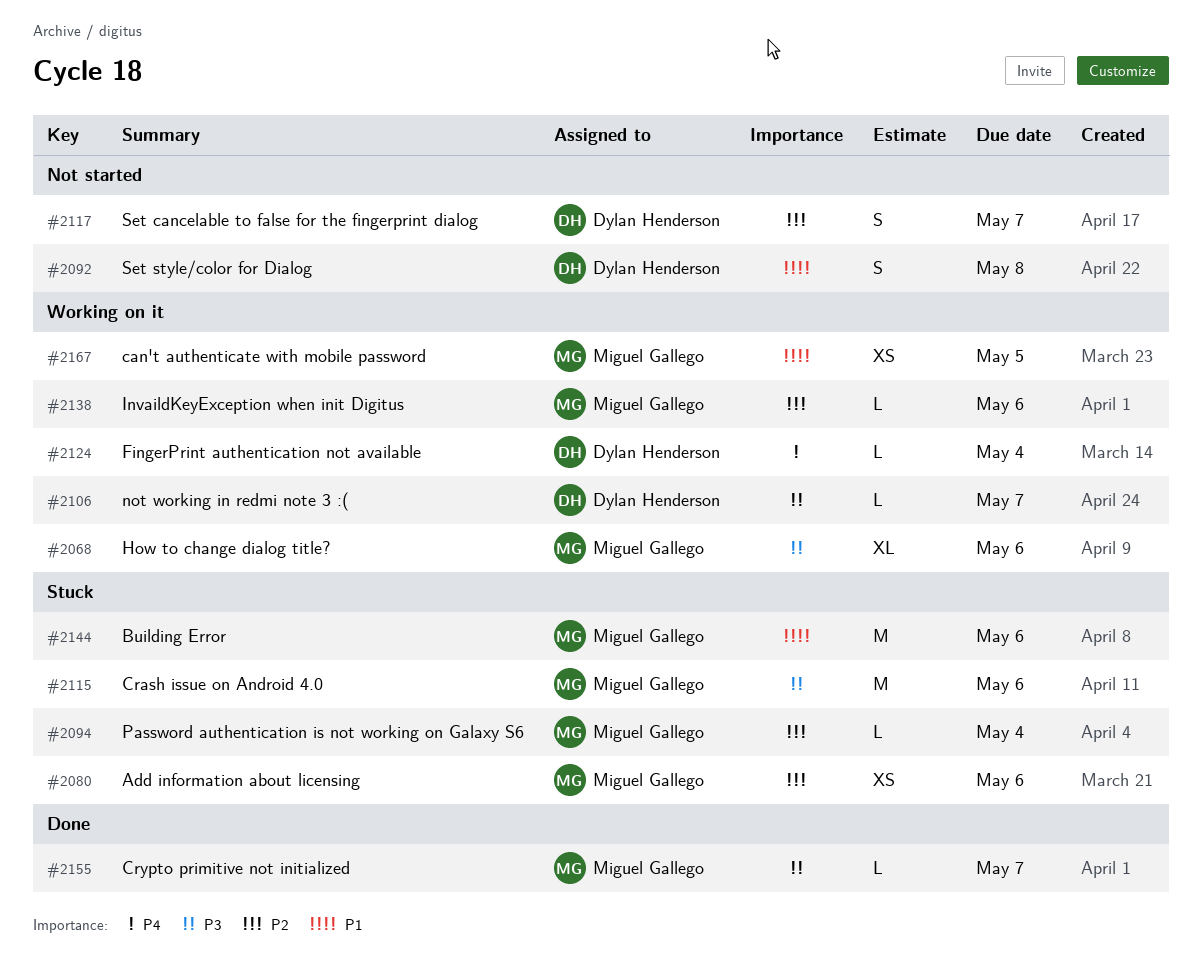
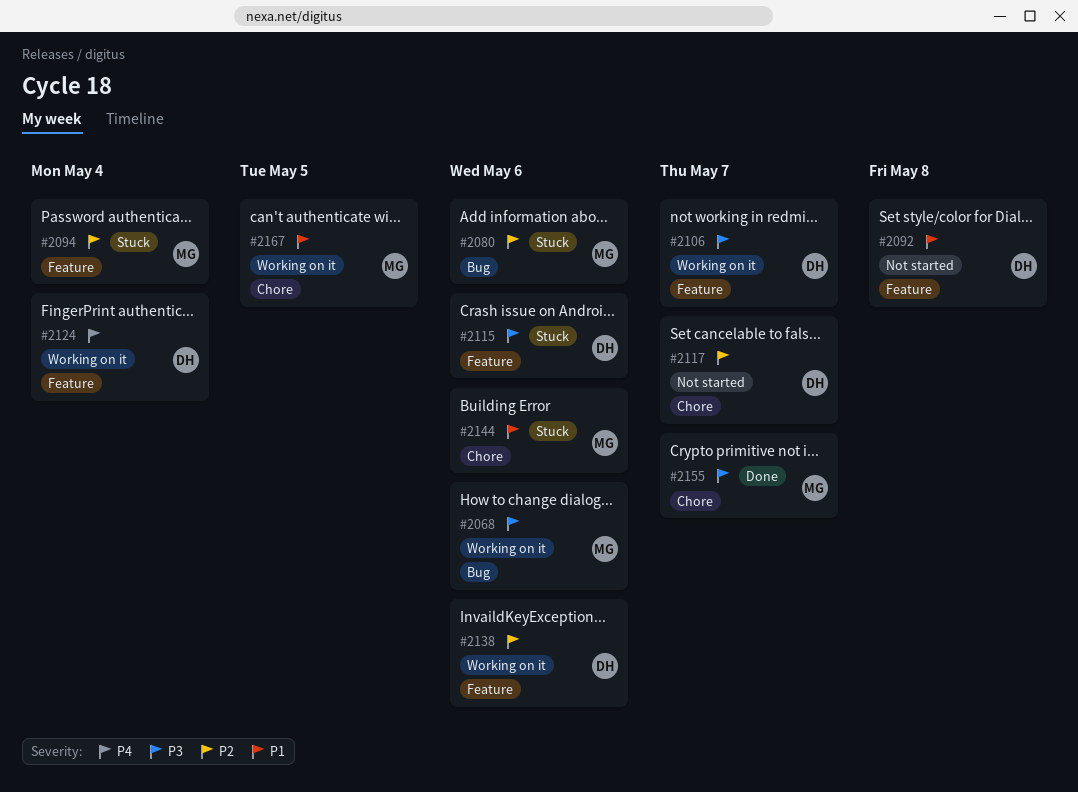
#2115, owner: Miguel Gallego -> Dylan Henderson
#2138, owner: Miguel Gallego -> Dylan Henderson

